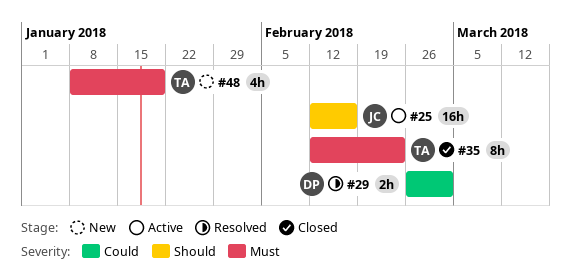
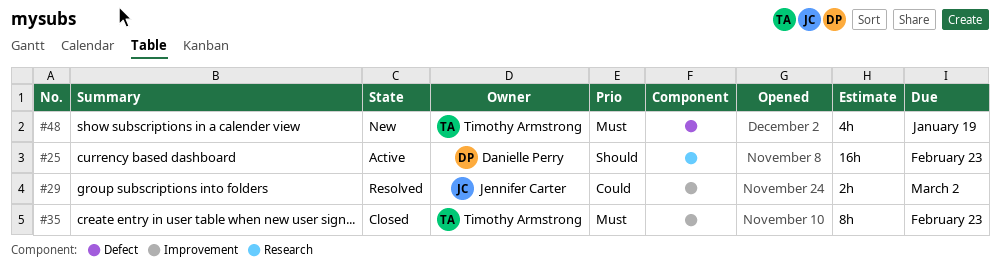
#25, owner: Jennifer Carter -> Danielle Perry
#25, due: Feb 16 -> Feb 23
#29, owner: Danielle Perry -> Jennifer Carter

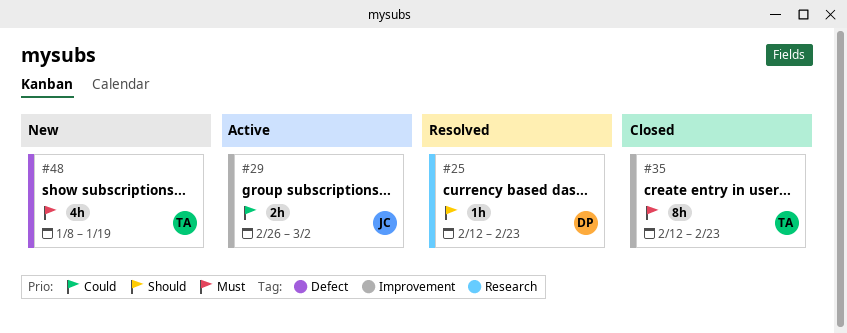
#25, status: Active -> Resolved
#25, estimate: 16h -> 1h
#29, status: Resolved -> Active

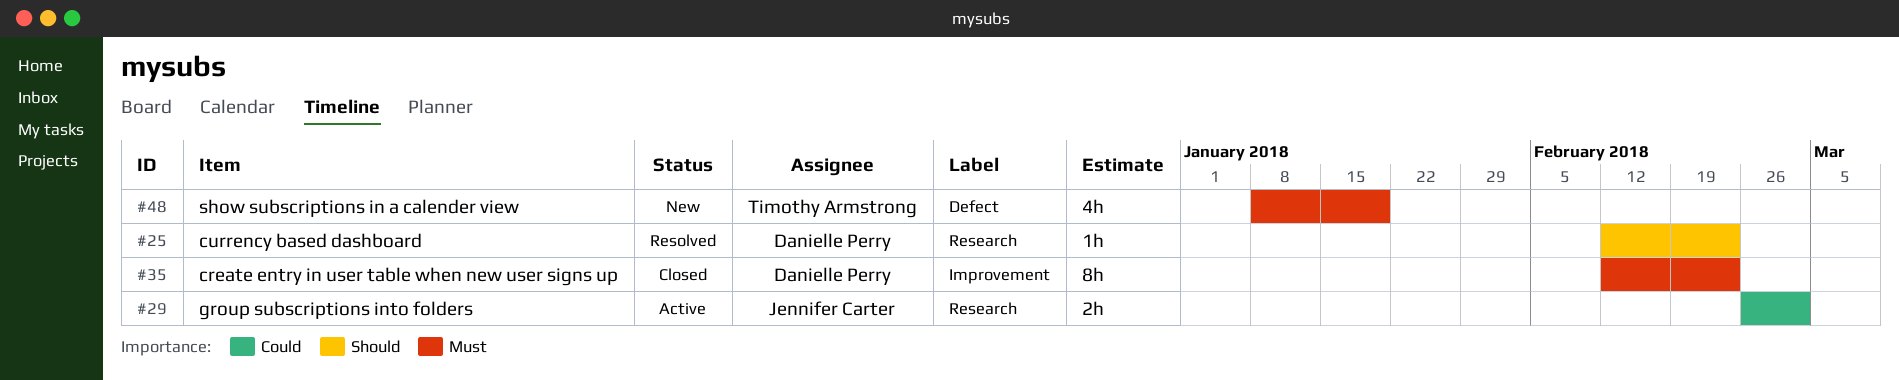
#29, label: Improvement -> Research
#35, owner: Timothy Armstrong -> Danielle Perry

